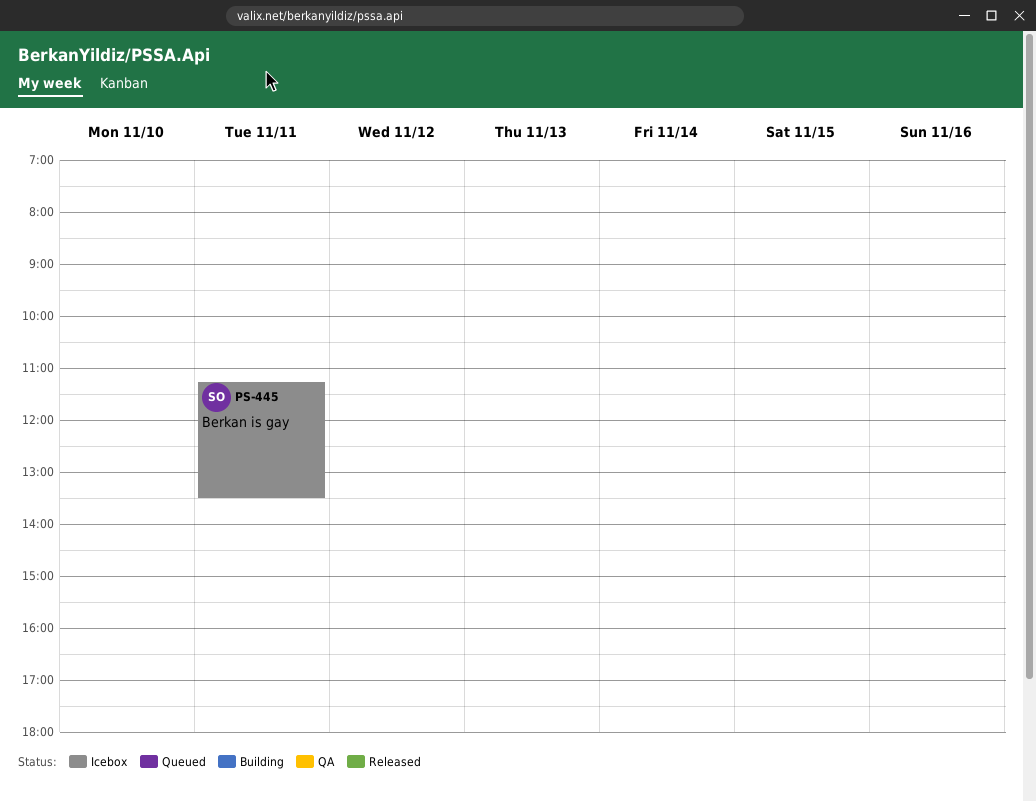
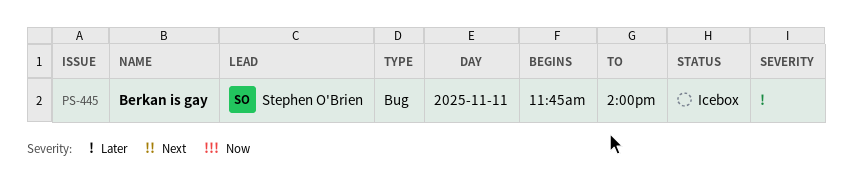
PS-445, begins: 11:15 -> 11:45
PS-445, ends: 13:30 -> 14:00

